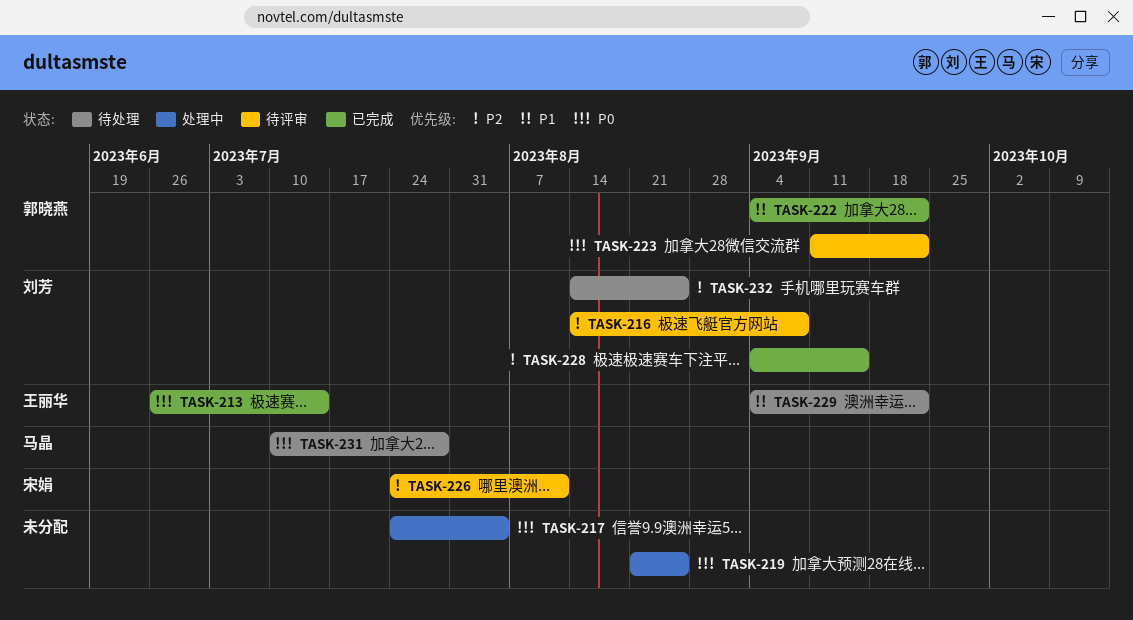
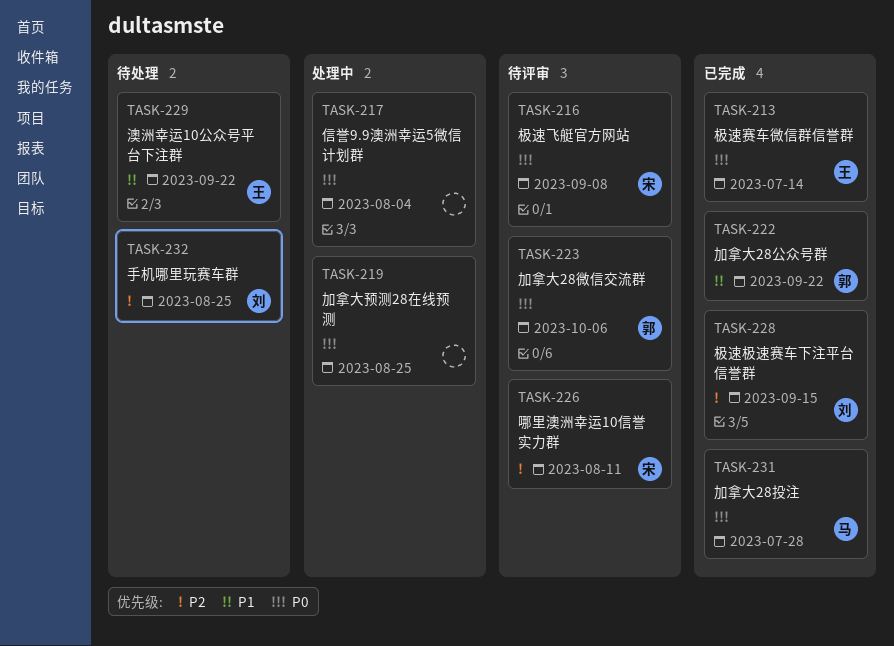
TASK-216, owner: 刘芳 -> 宋娟
TASK-216, priority: P2 -> P0
TASK-223, due: Sep 22 -> Oct 6
TASK-231, status: 待处理 -> 已完成

